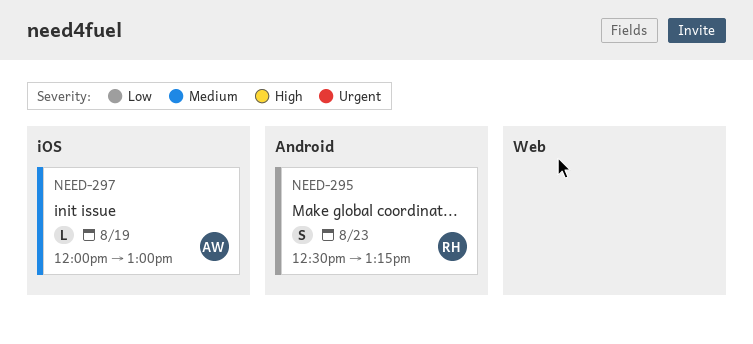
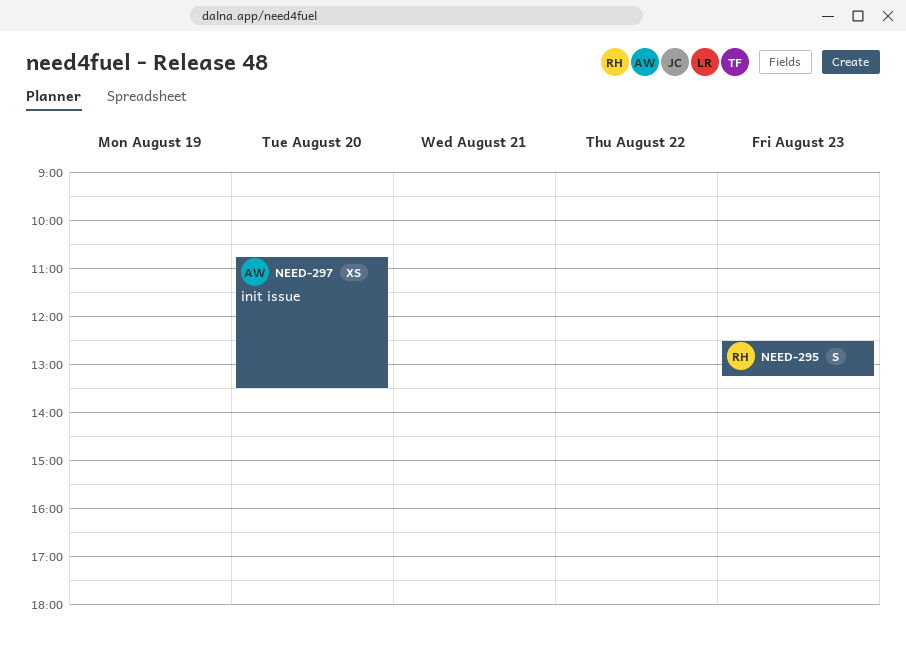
NEED-297, estimate: L -> XS
NEED-297, day: Aug 19 -> Aug 20
NEED-297, begins: 12:00 -> 10:45
NEED-297, ends: 13:00 -> 13:30

